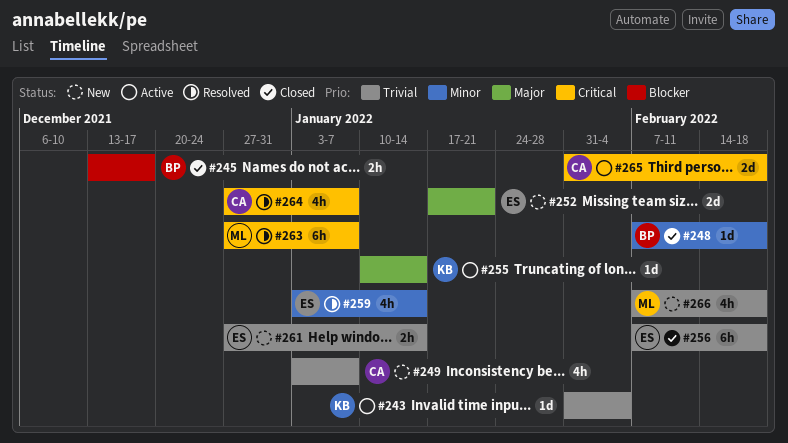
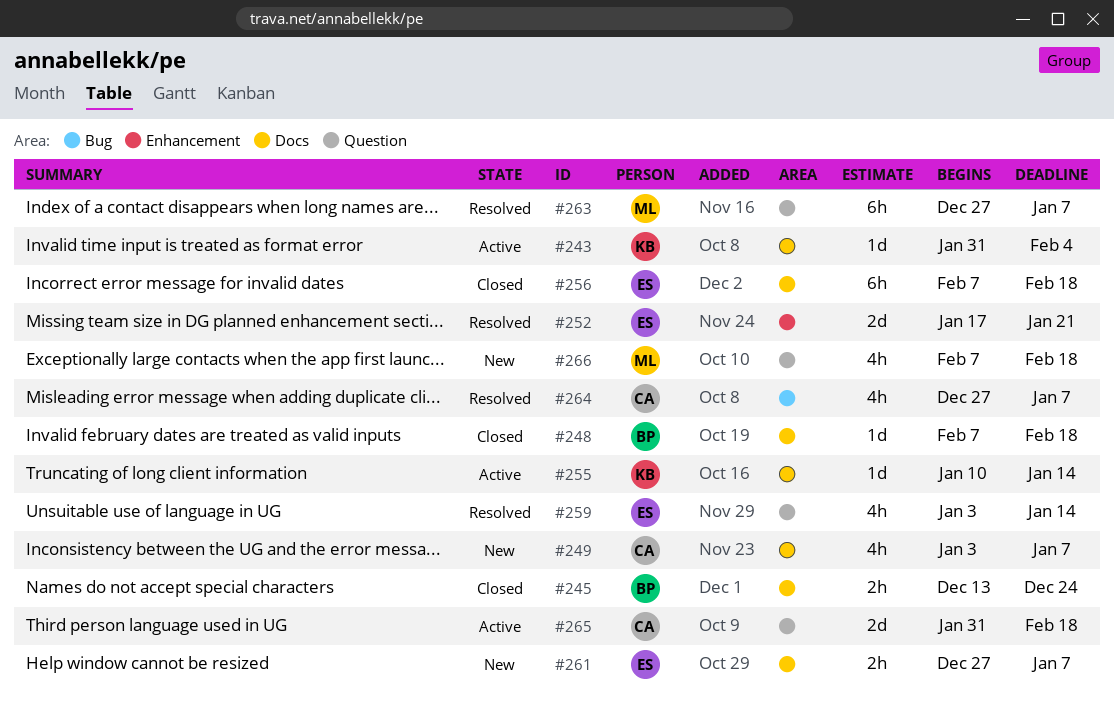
#245, due: Dec 17 -> Dec 24
#252, status: New -> Resolved
#261, due: Jan 14 -> Jan 7

